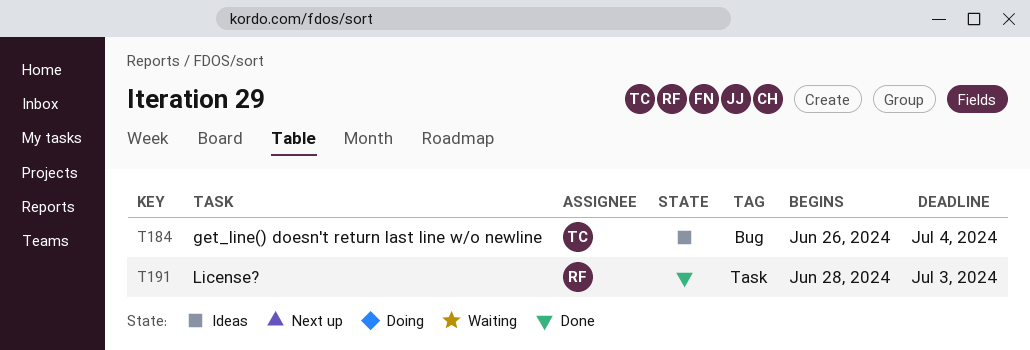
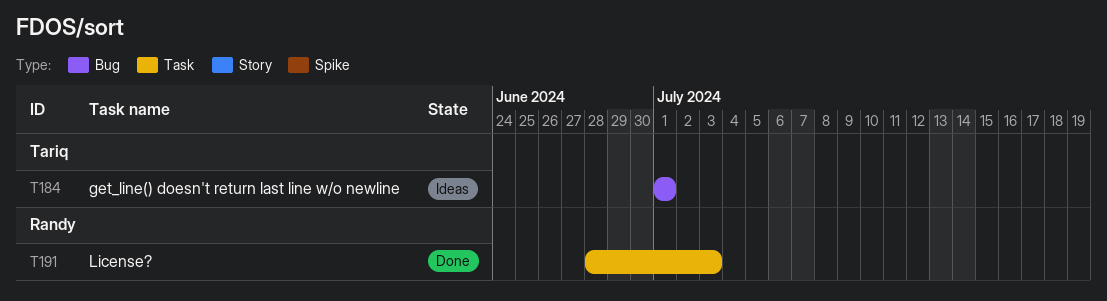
T184, start: Jun 26 -> Jul 1
T184, due: Jul 4 -> Jul 1

